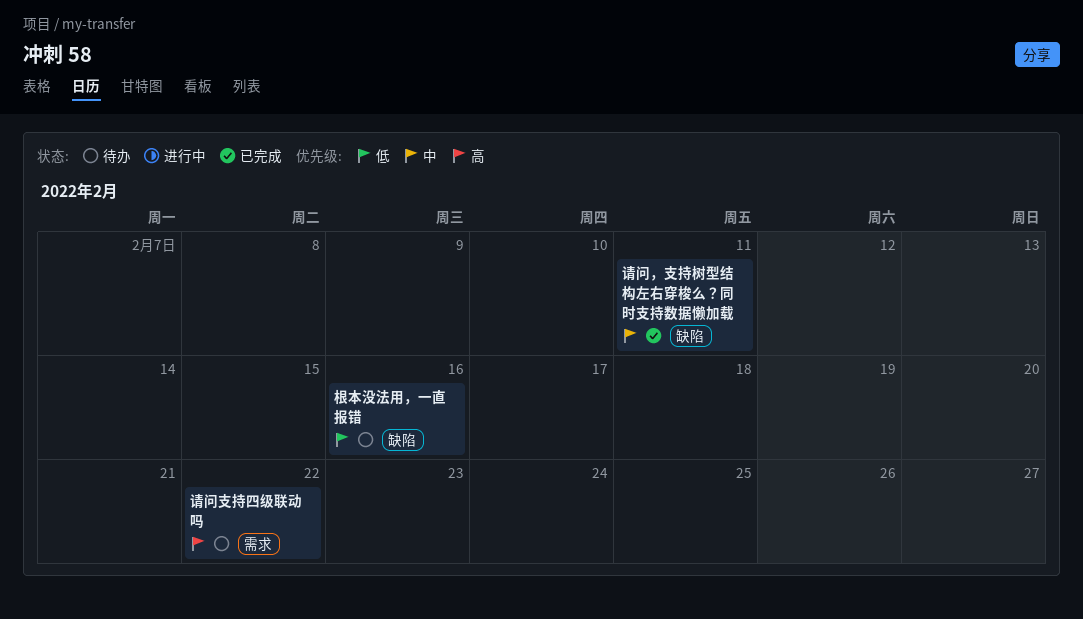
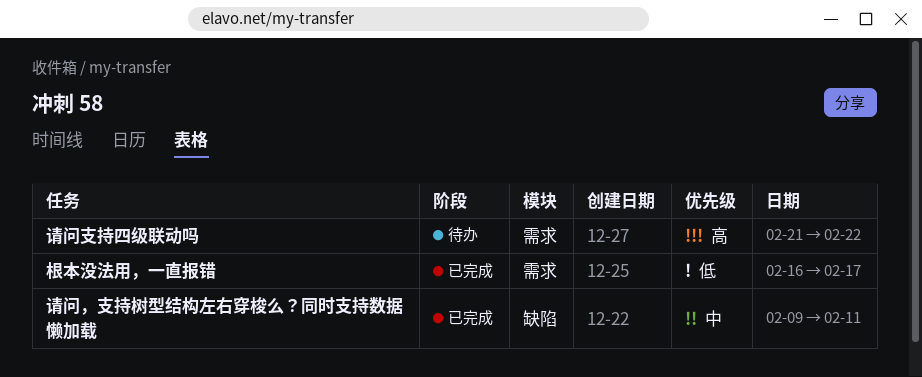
根本没法用，一直报错, status: 待办 -> 已完成
根本没法用，一直报错, label: 缺陷 -> 需求
根本没法用，一直报错, due: Feb 16 -> Feb 17

